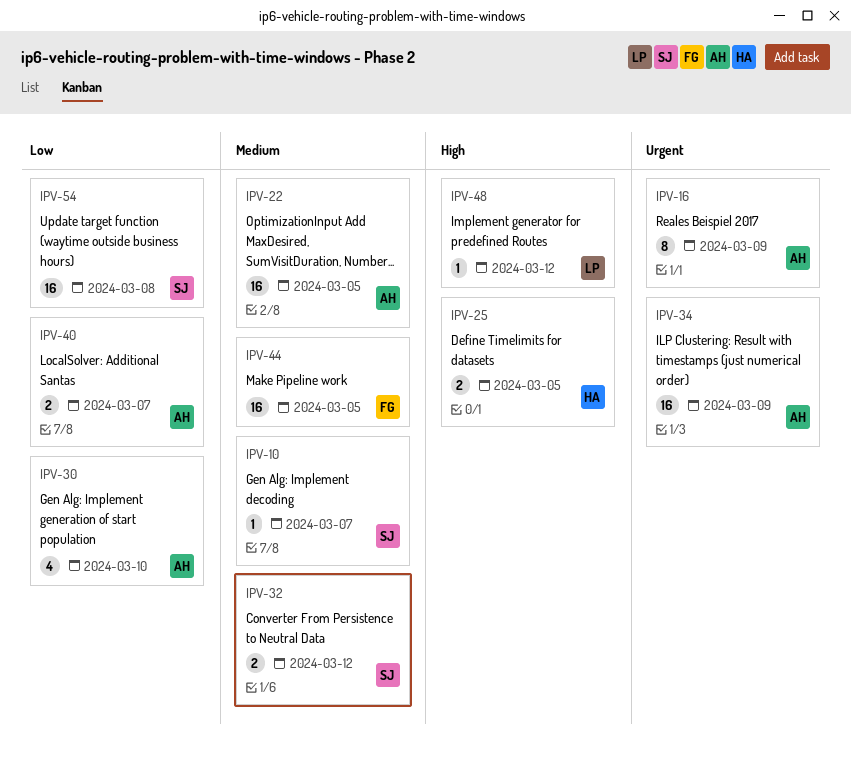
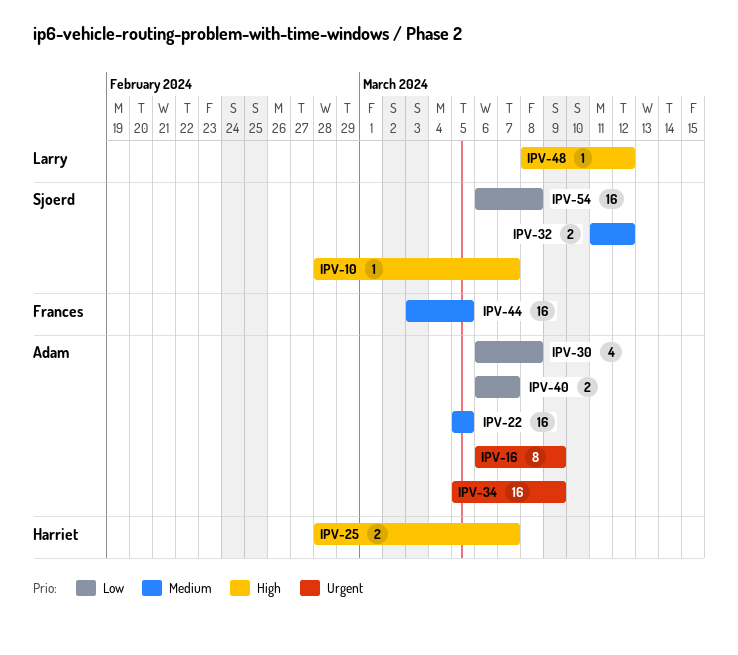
IPV-10, priority: Medium -> High
IPV-25, due: Mar 5 -> Mar 7
IPV-30, due: Mar 10 -> Mar 8

